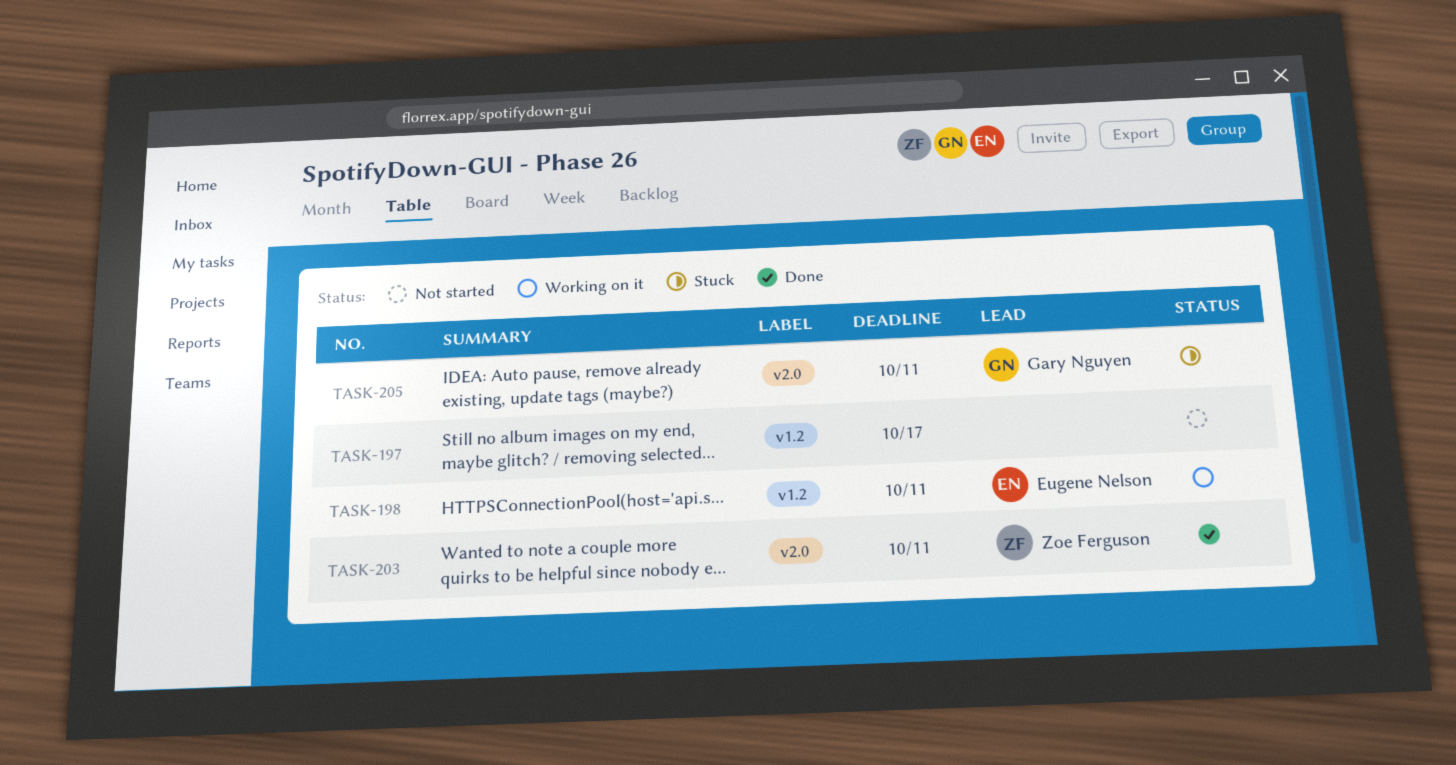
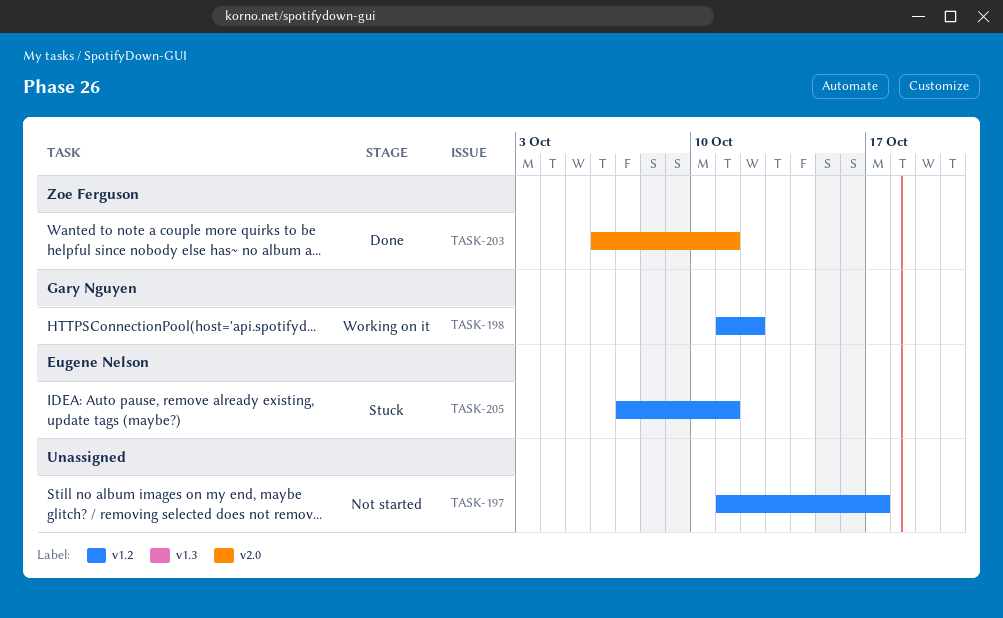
TASK-198, owner: Eugene Nelson -> Gary Nguyen
TASK-198, due: Oct 11 -> Oct 12
TASK-205, owner: Gary Nguyen -> Eugene Nelson
TASK-205, label: v2.0 -> v1.2

